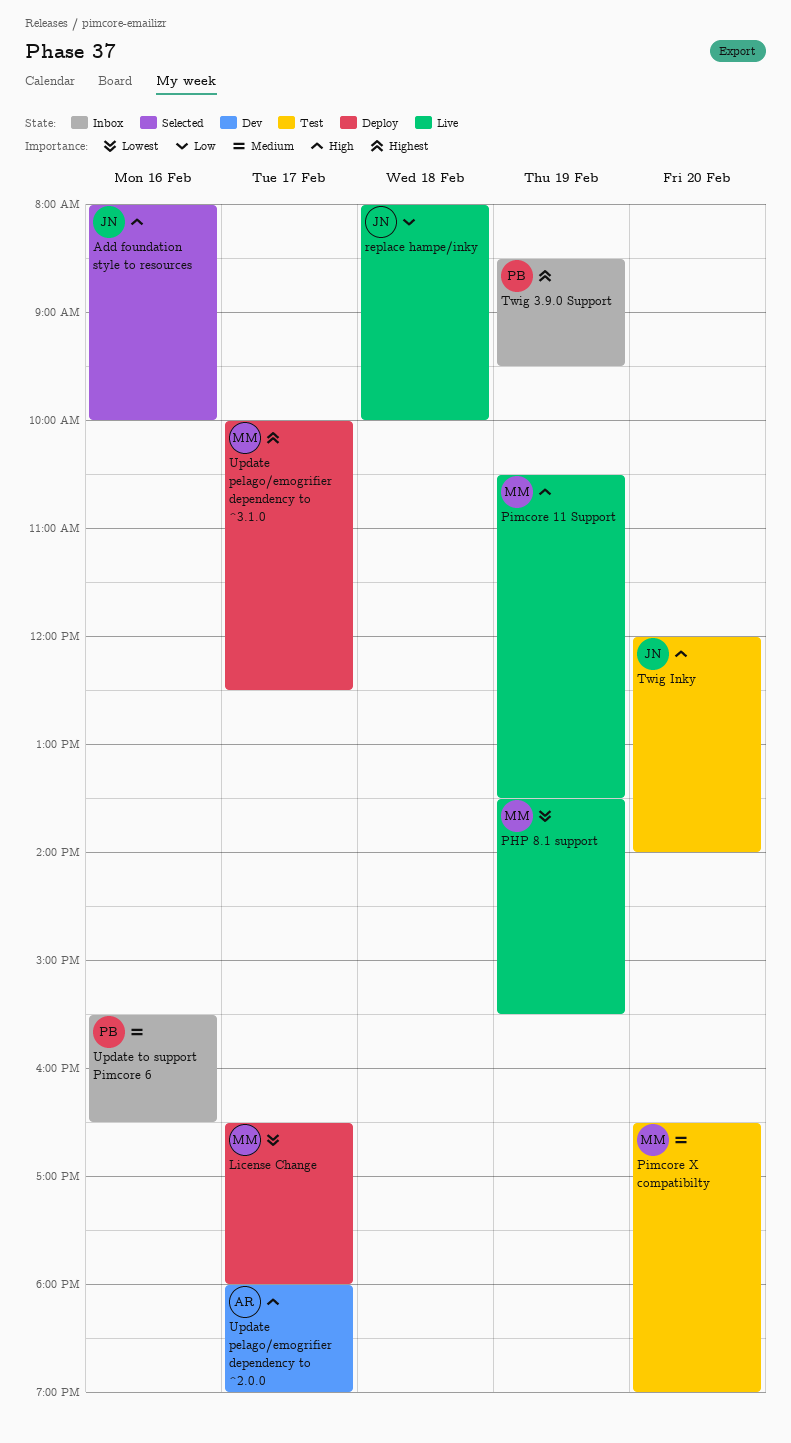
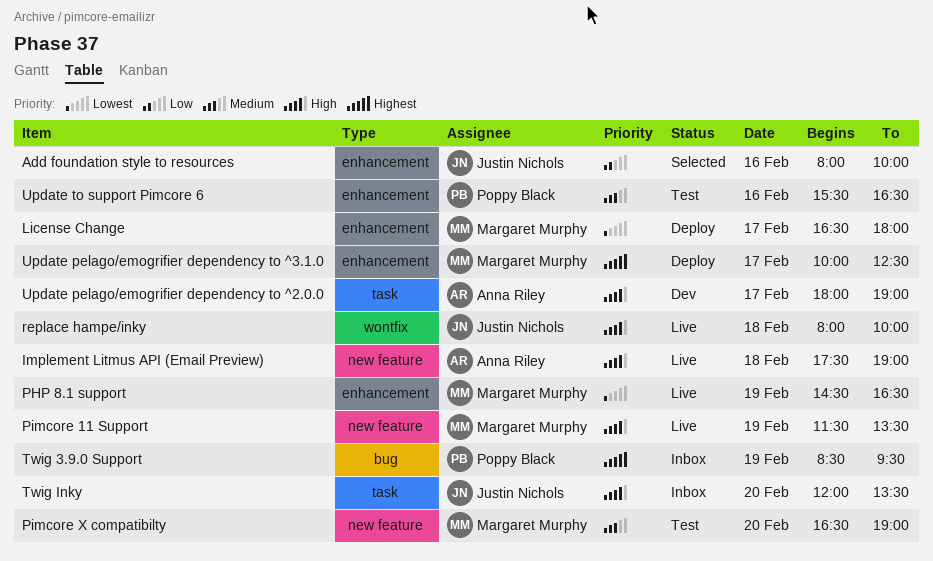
Add foundation style to resources, priority: High -> Low
Implement Litmus API (Email Preview): none -> present
PHP 8.1 support, begins: 13:30 -> 14:30
PHP 8.1 support, ends: 15:30 -> 16:30
Pimcore 11 Support, begins: 10:30 -> 11:30
replace hampe/inky, priority: Low -> High
Twig Inky, status: Test -> Inbox
Twig Inky, ends: 14:00 -> 13:30
Update to support Pimcore 6, status: Inbox -> Test

